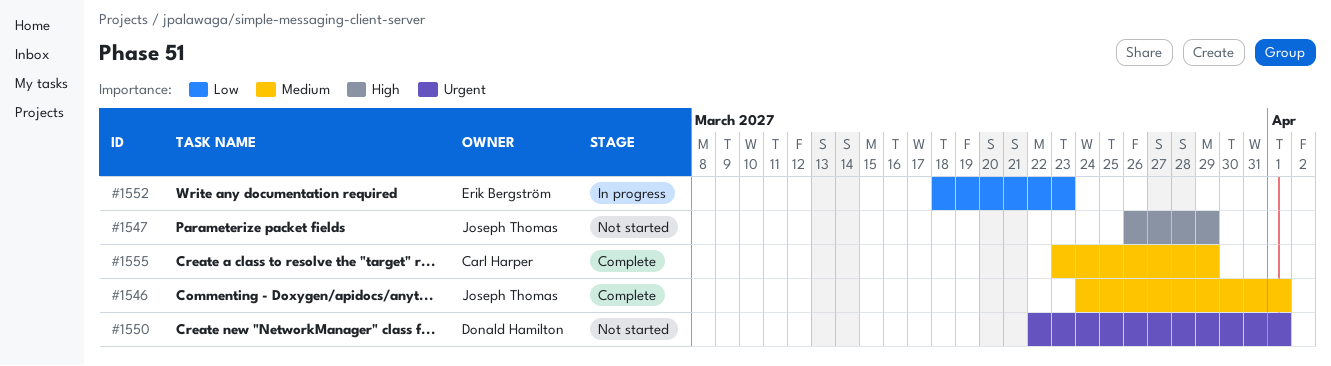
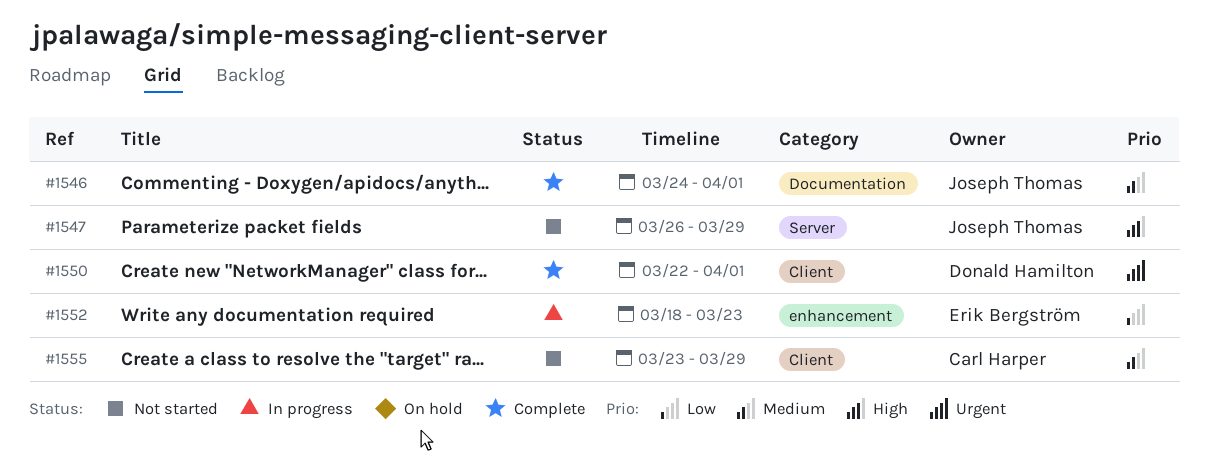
#1550, status: Not started -> Complete
#1555, status: Complete -> Not started

